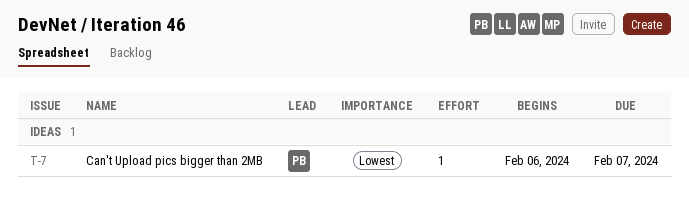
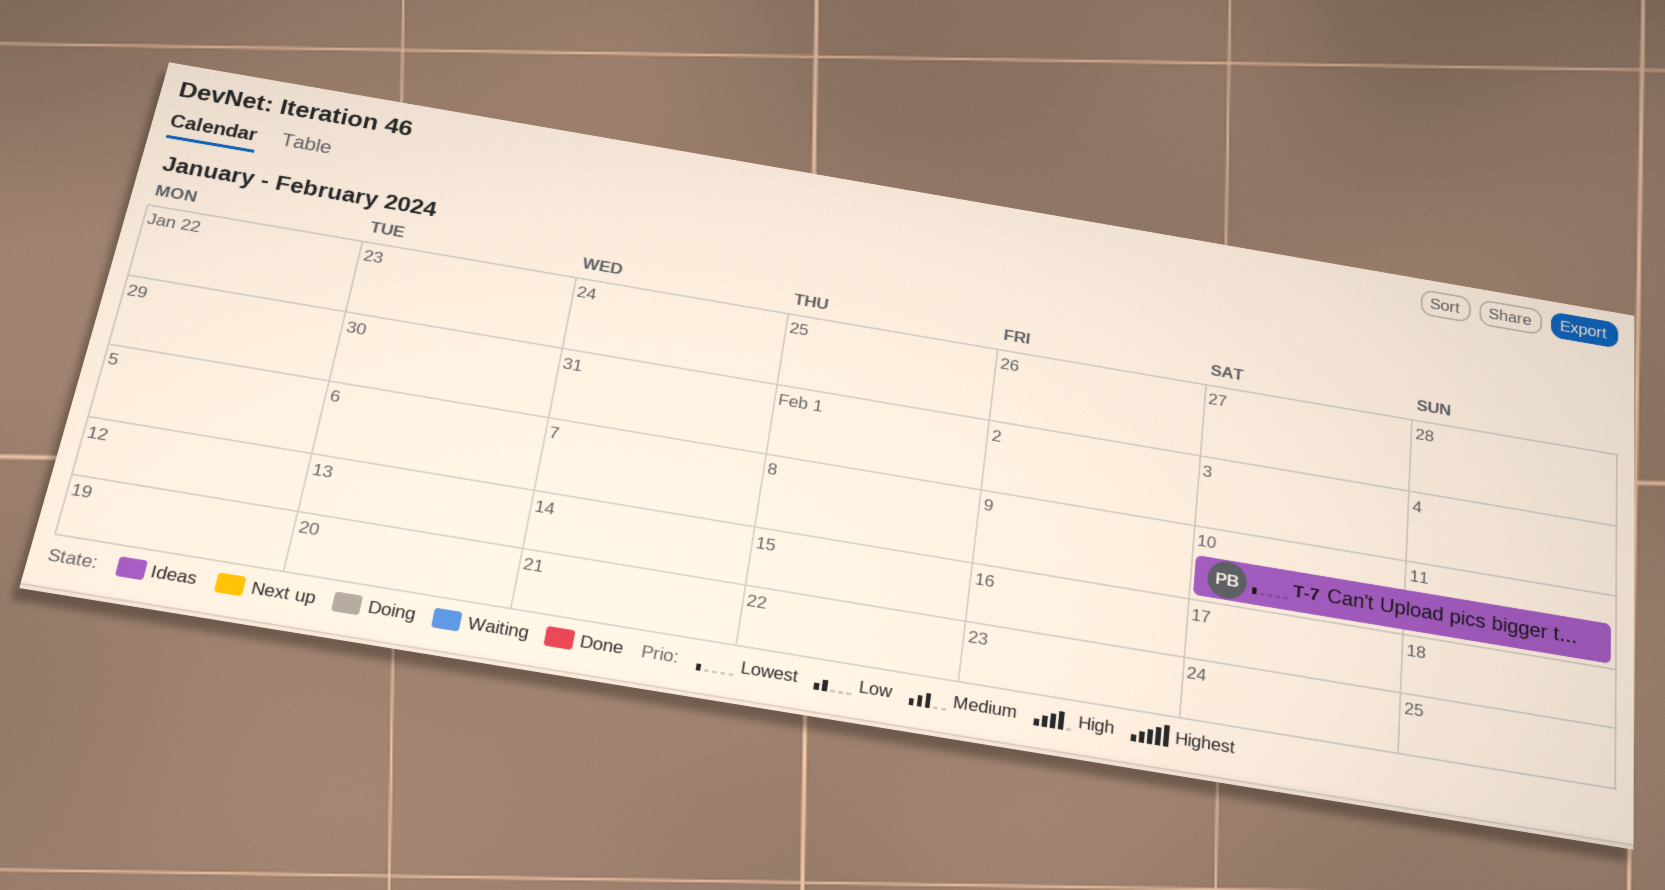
T-7, start: Feb 6 -> Feb 10
T-7, due: Feb 7 -> Feb 11

